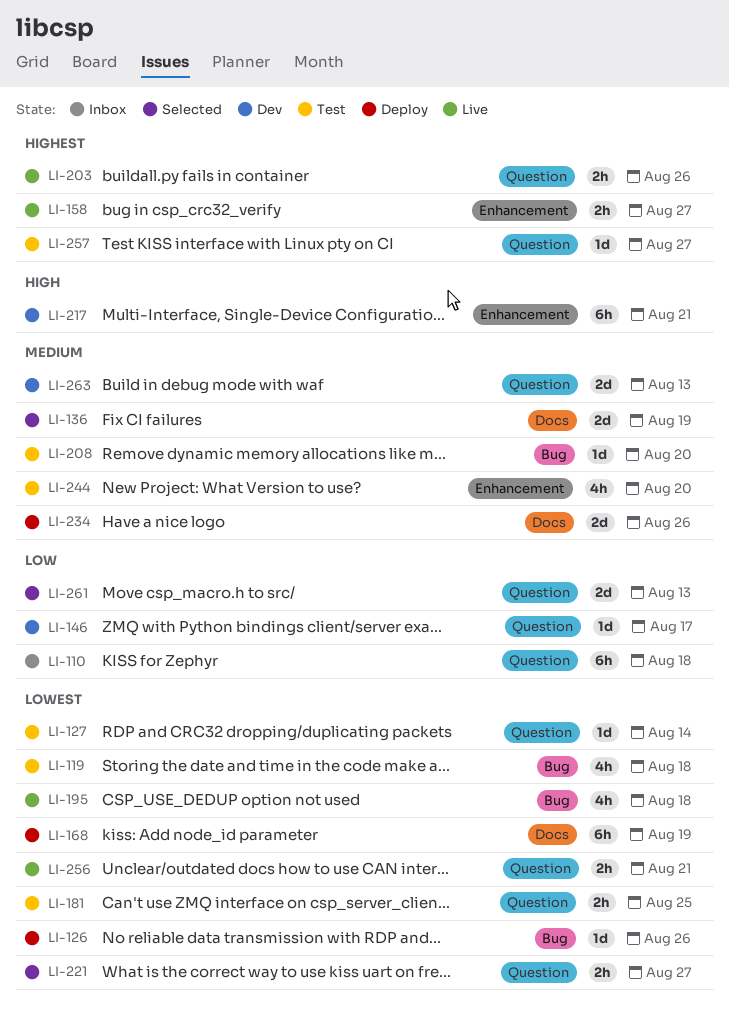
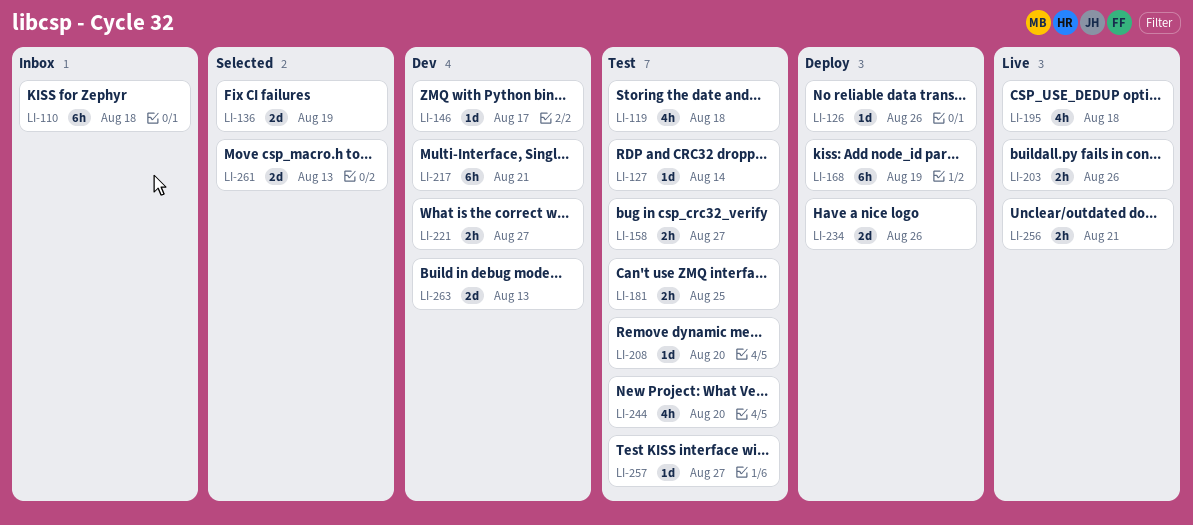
LI-158, status: Live -> Test
LI-221, status: Selected -> Dev

